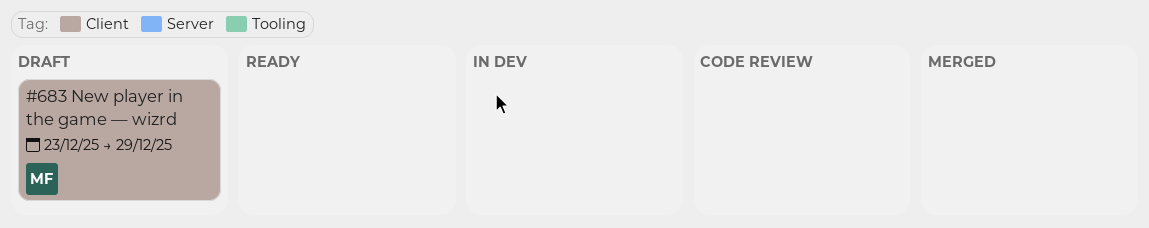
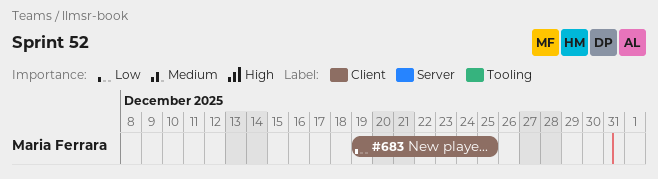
#683, start: Dec 23 -> Dec 19
#683, due: Dec 29 -> Dec 25

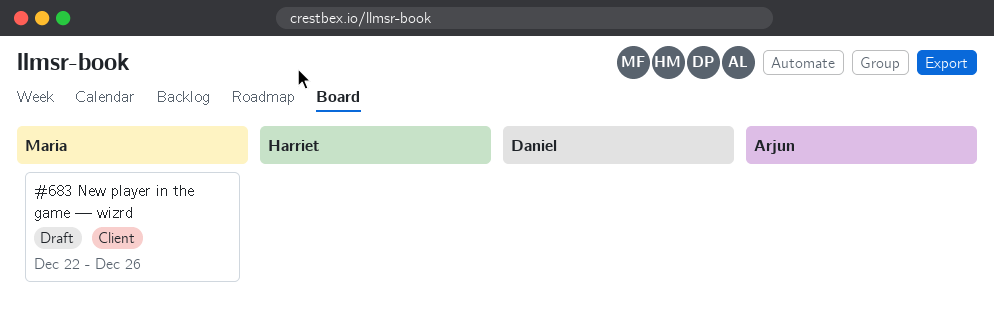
#683, start: Dec 19 -> Dec 22
#683, due: Dec 25 -> Dec 26

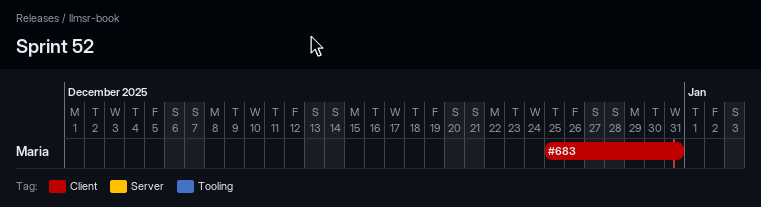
#683, start: Dec 22 -> Dec 25
#683, due: Dec 26 -> Dec 31

